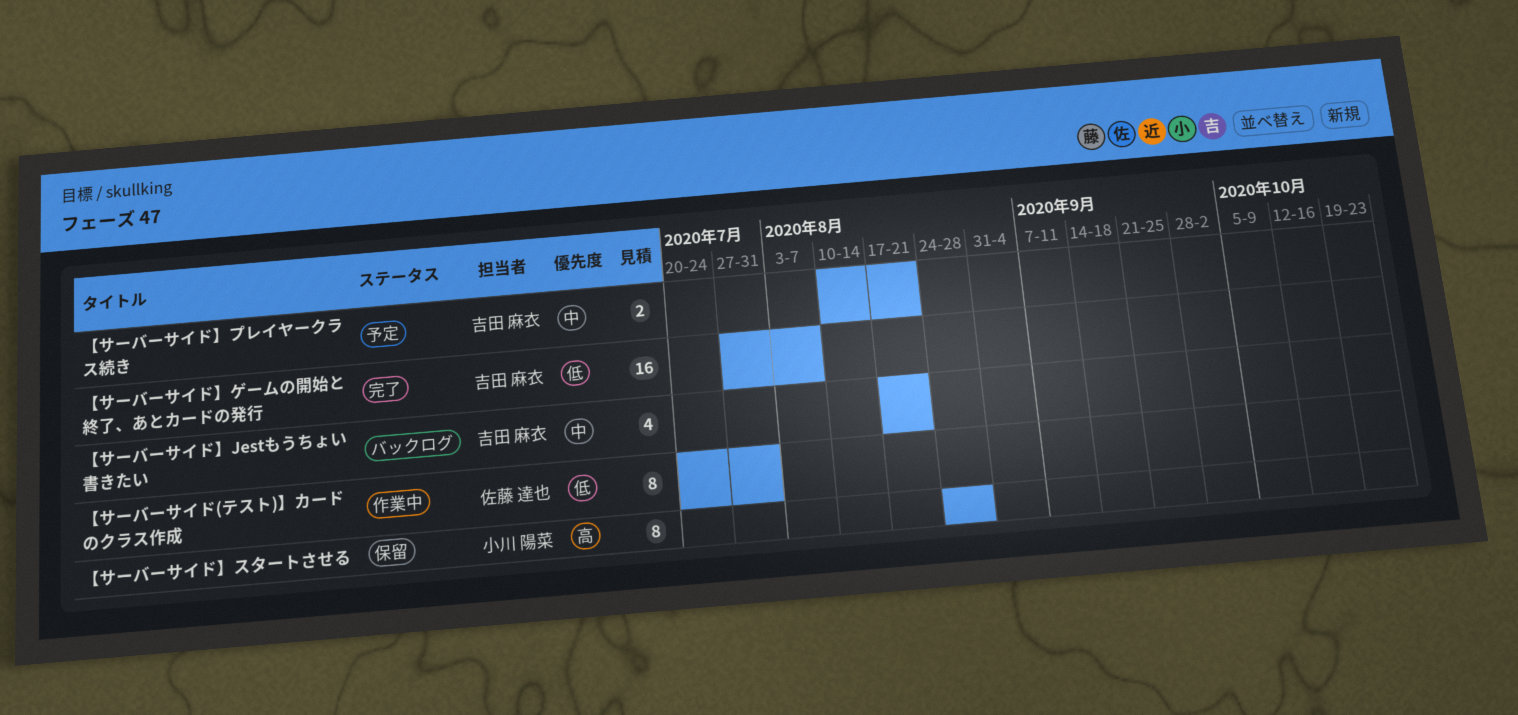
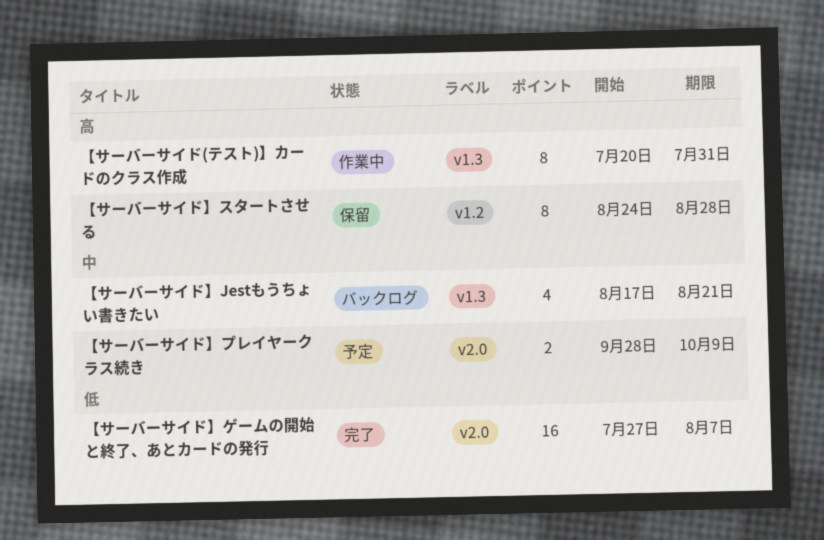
【サーバーサイド(テスト)】カードのクラス作成, priority: 低 -> 高
【サーバーサイド】プレイヤークラス続き, start: Aug 10 -> Sep 28
【サーバーサイド】プレイヤークラス続き, due: Aug 21 -> Oct 9

